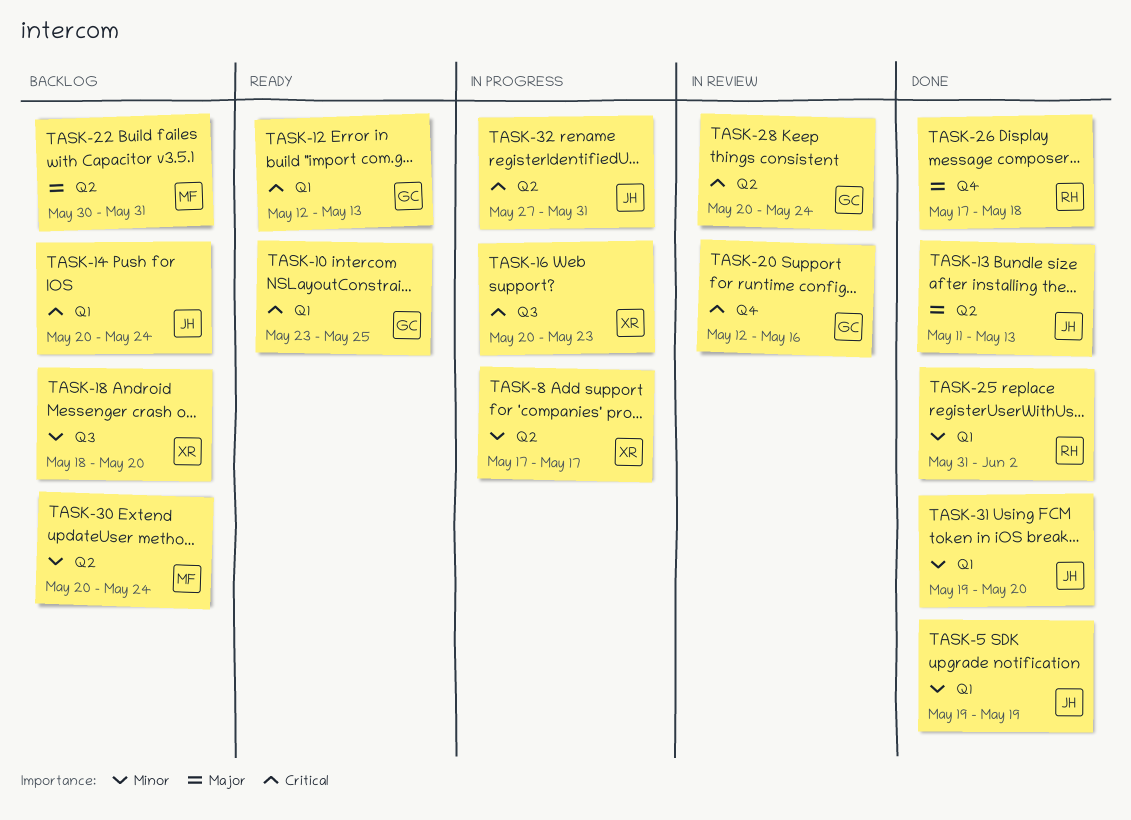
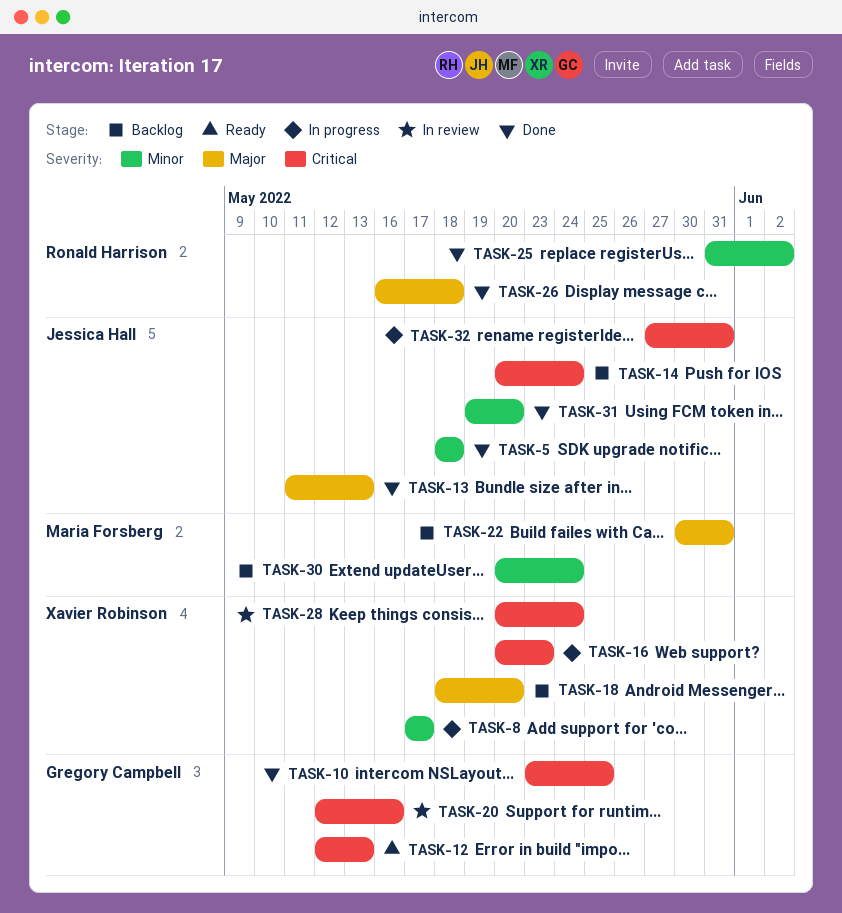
TASK-5, start: May 19 -> May 18
TASK-5, due: May 19 -> May 18
TASK-10, status: Ready -> Done
TASK-18, priority: Minor -> Major
TASK-26, start: May 17 -> May 16
TASK-28, owner: Gregory Campbell -> Xavier Robinson

